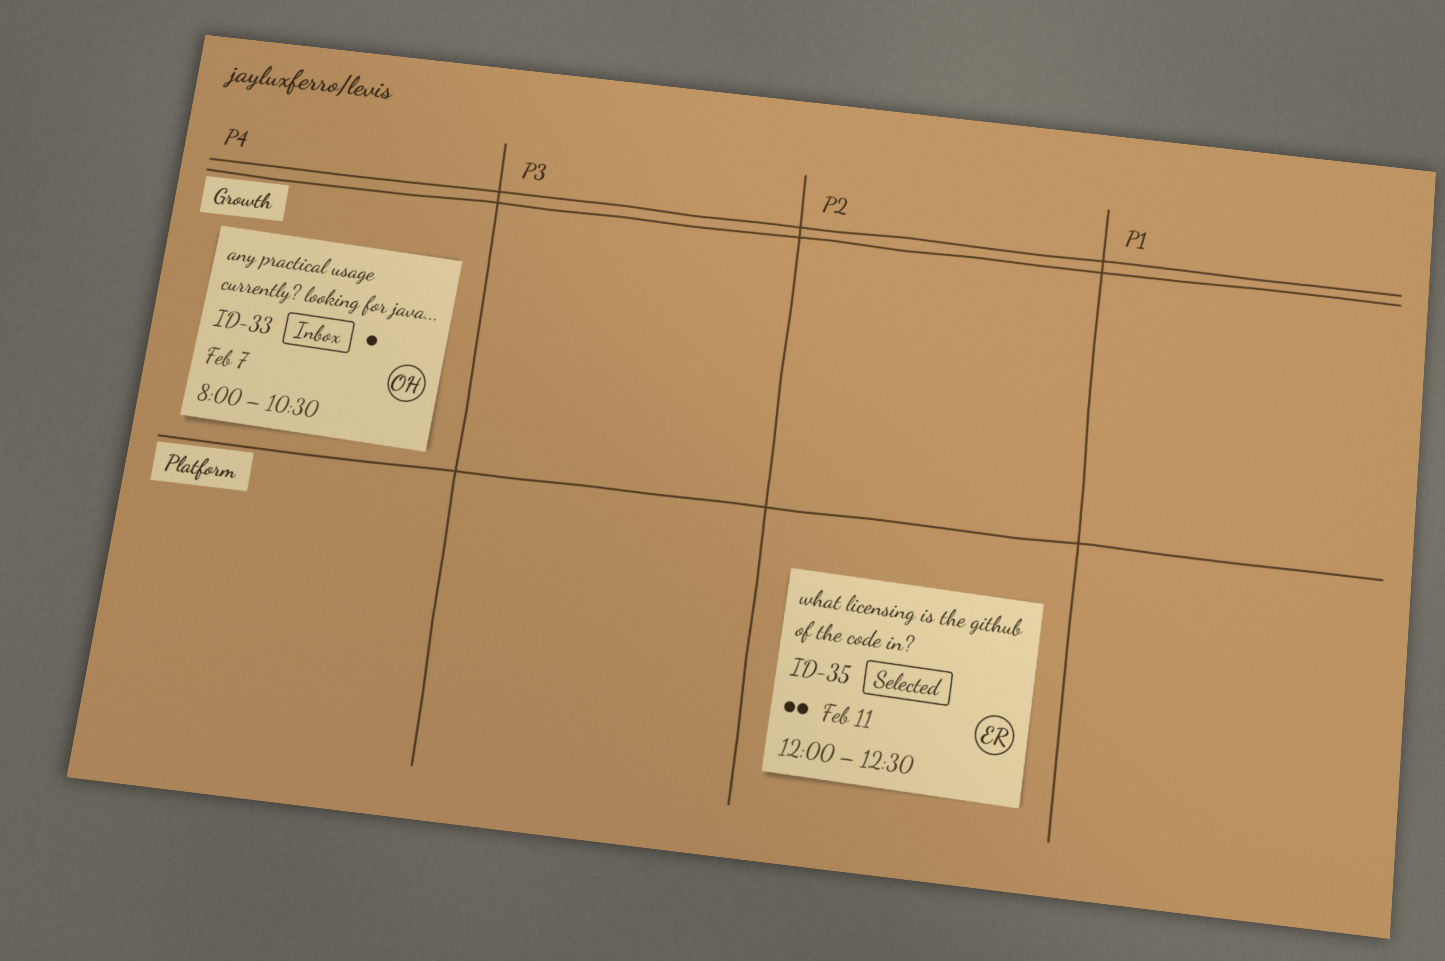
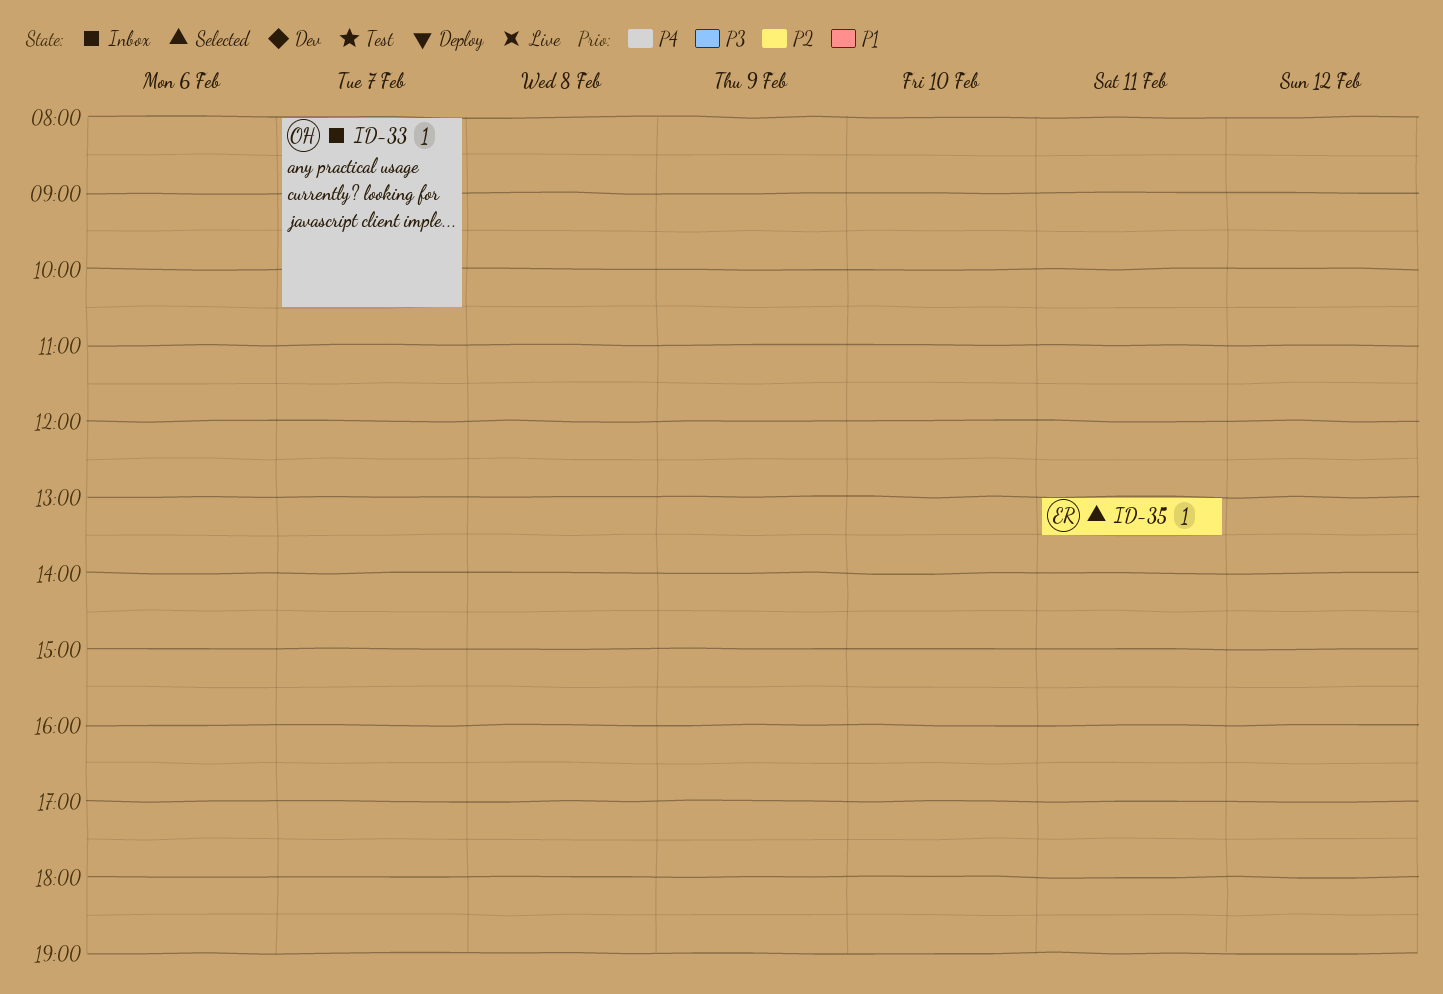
ID-35, estimate: 2 -> 1
ID-35, begins: 12:00 -> 13:00
ID-35, ends: 12:30 -> 13:30

